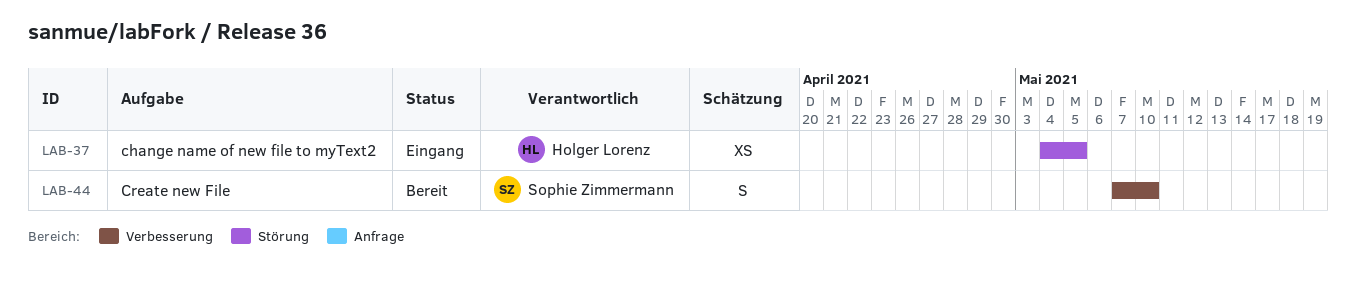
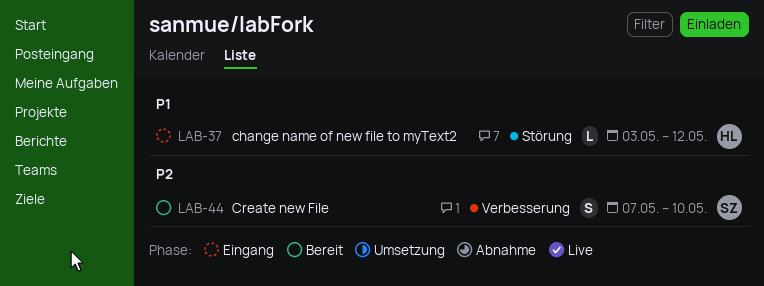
LAB-37, estimate: XS -> L
LAB-37, start: May 4 -> May 3
LAB-37, due: May 5 -> May 12

